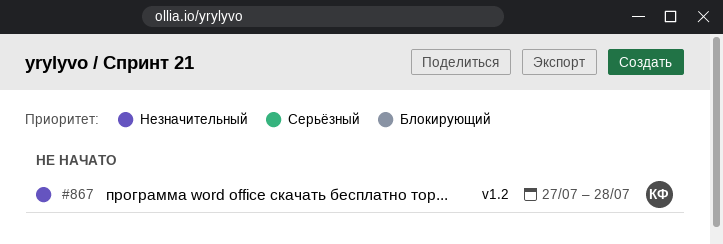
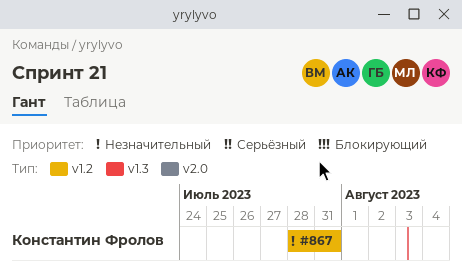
#867, start: Jul 27 -> Jul 28
#867, due: Jul 28 -> Jul 31

